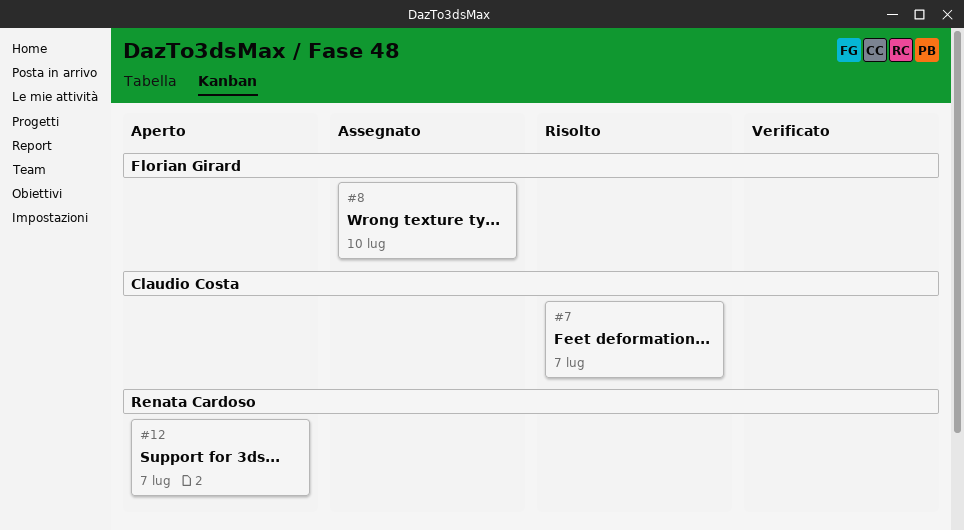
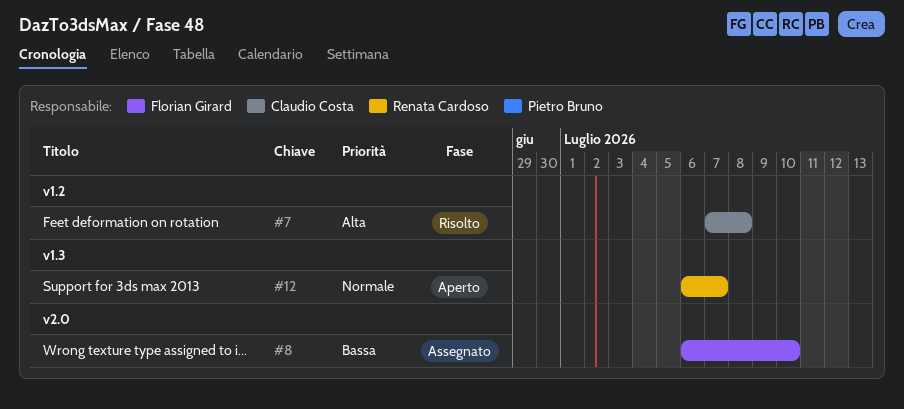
#7, due: Jul 7 -> Jul 8

